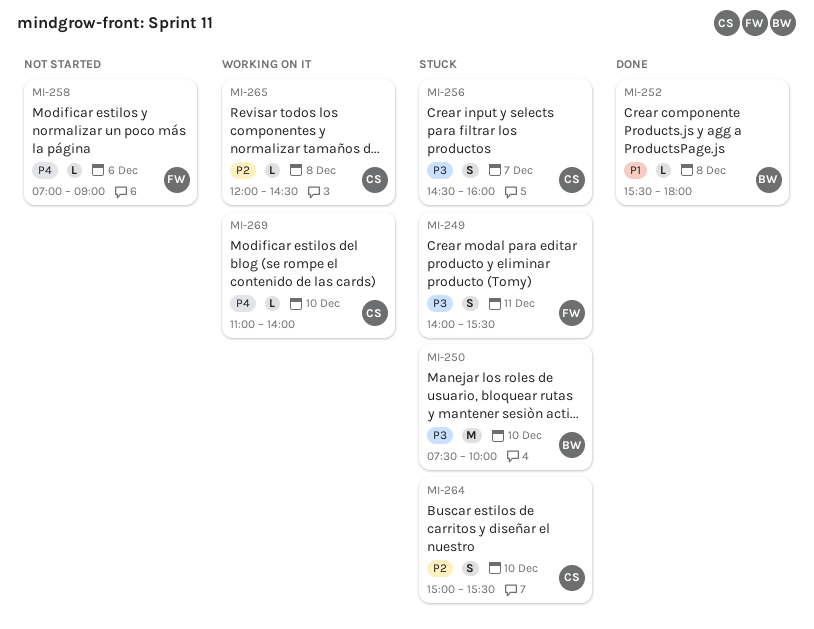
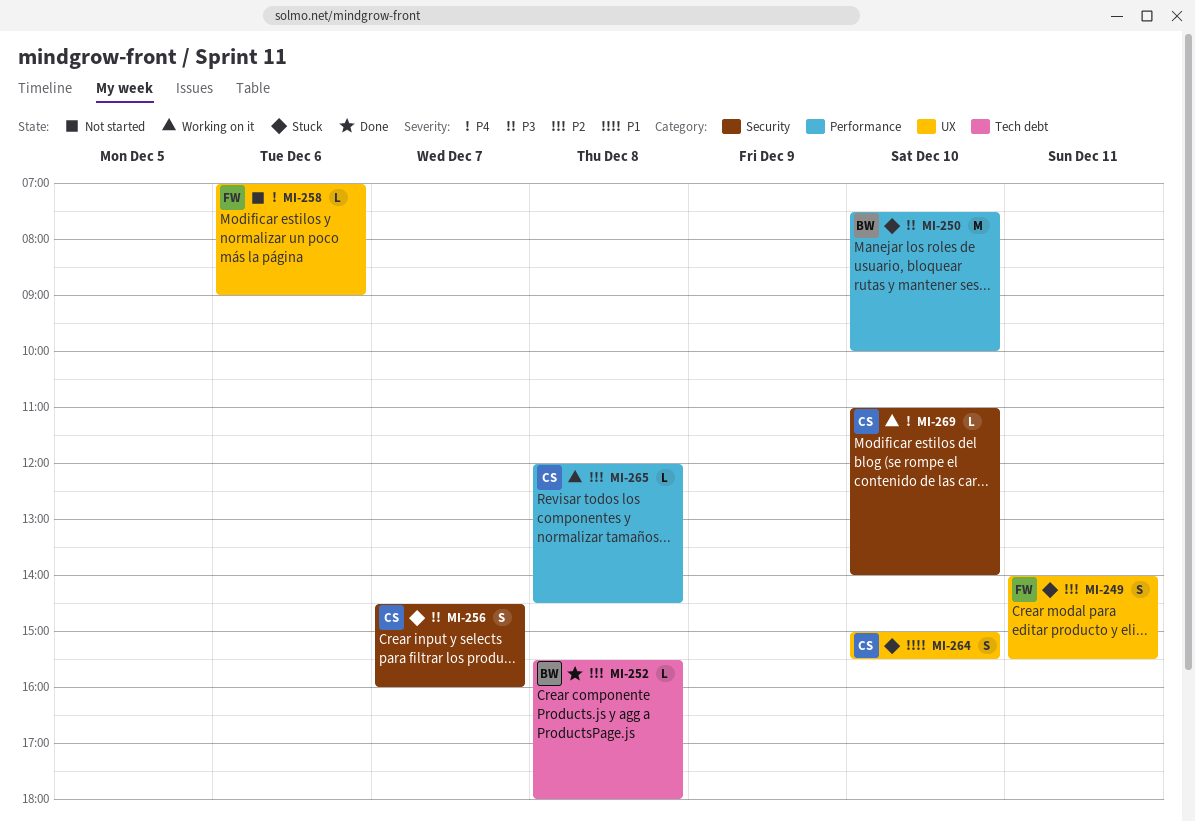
MI-249, priority: P3 -> P2
MI-252, priority: P1 -> P2
MI-264, priority: P2 -> P1

